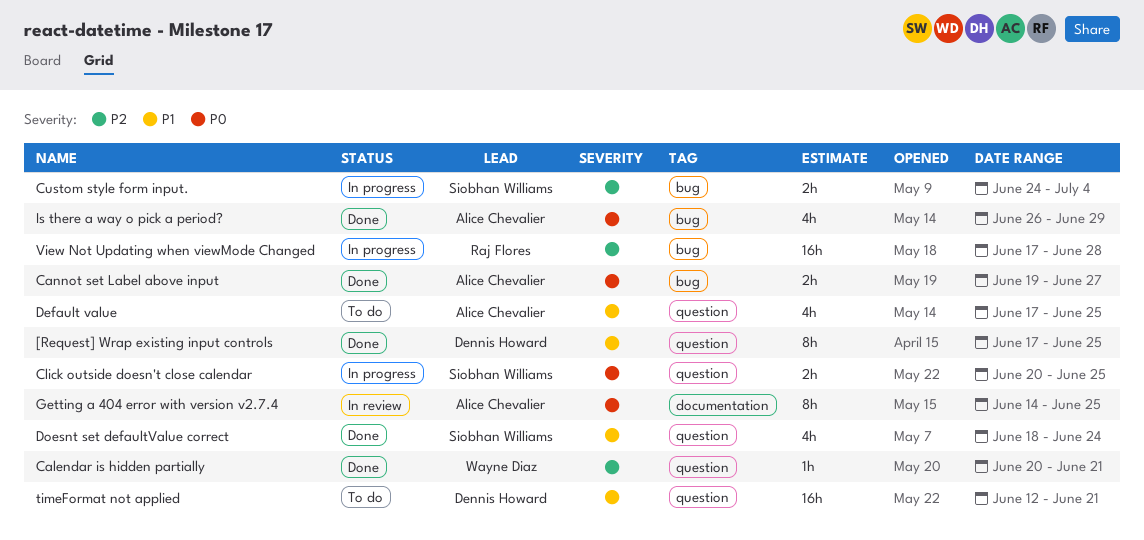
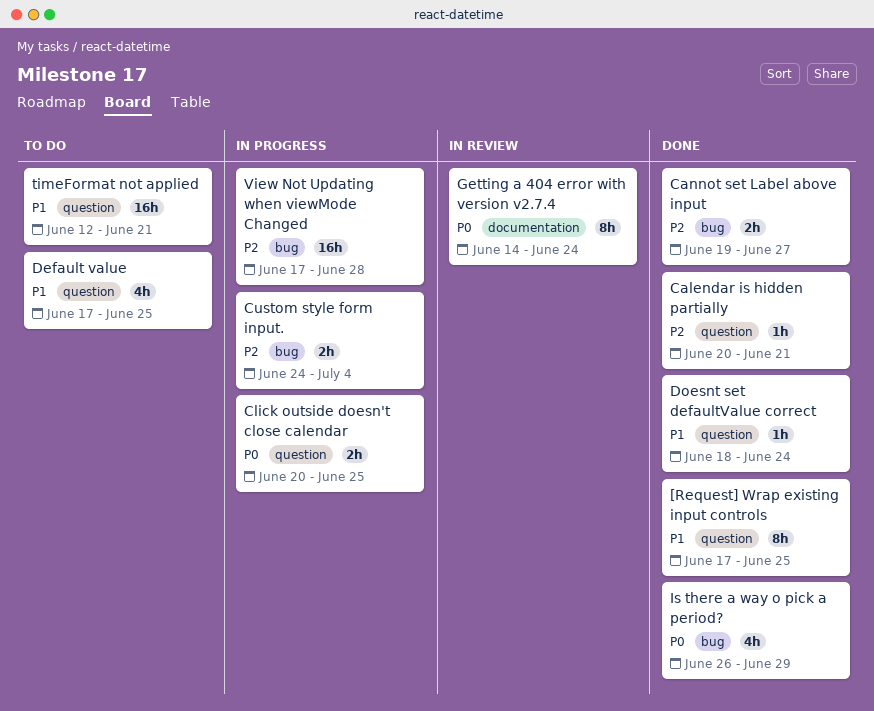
Cannot set Label above input, priority: P0 -> P2
Doesnt set defaultValue correct, estimate: 4h -> 1h
Getting a 404 error with version v2.7.4, due: Jun 25 -> Jun 24

